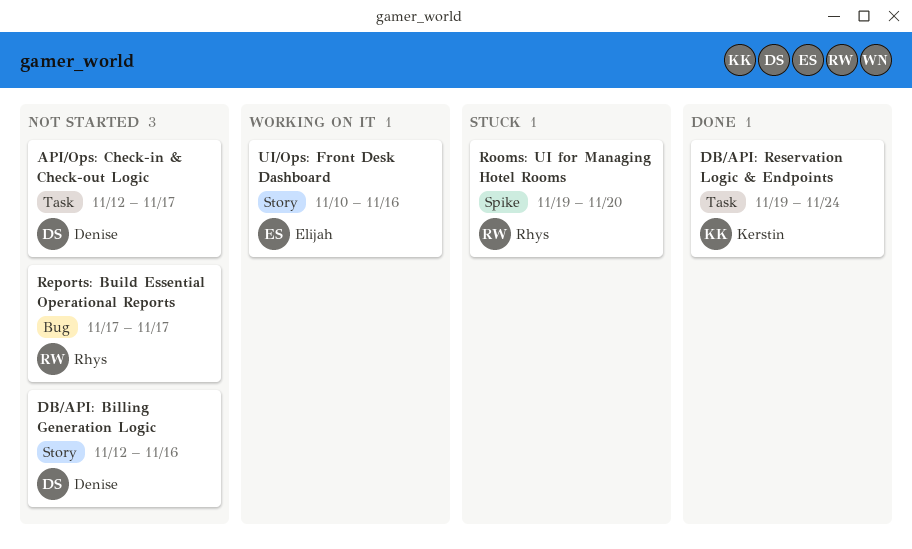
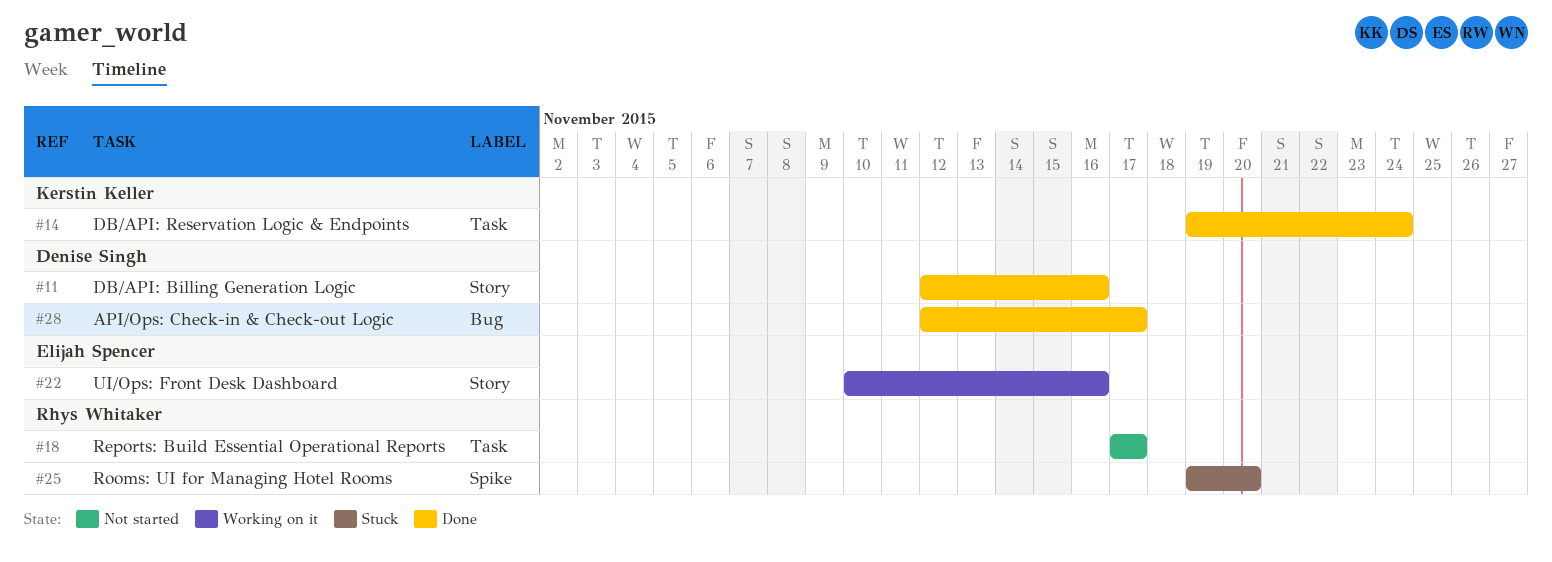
API/Ops: Check-in & Check-out Logic, status: Not started -> Done
API/Ops: Check-in & Check-out Logic, label: Task -> Bug
DB/API: Billing Generation Logic, status: Not started -> Done
Reports: Build Essential Operational Reports, label: Bug -> Task

